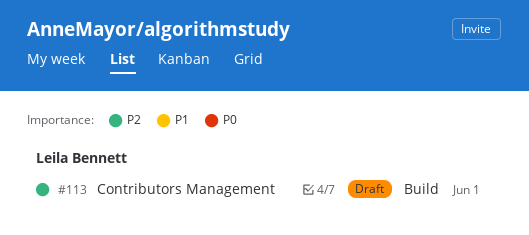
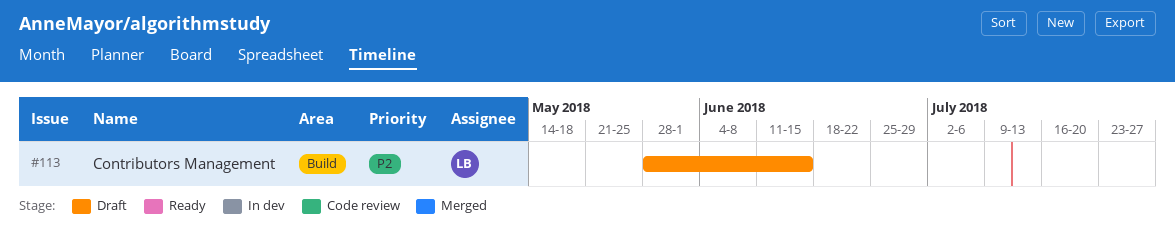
#113, due: Jun 1 -> Jun 15

